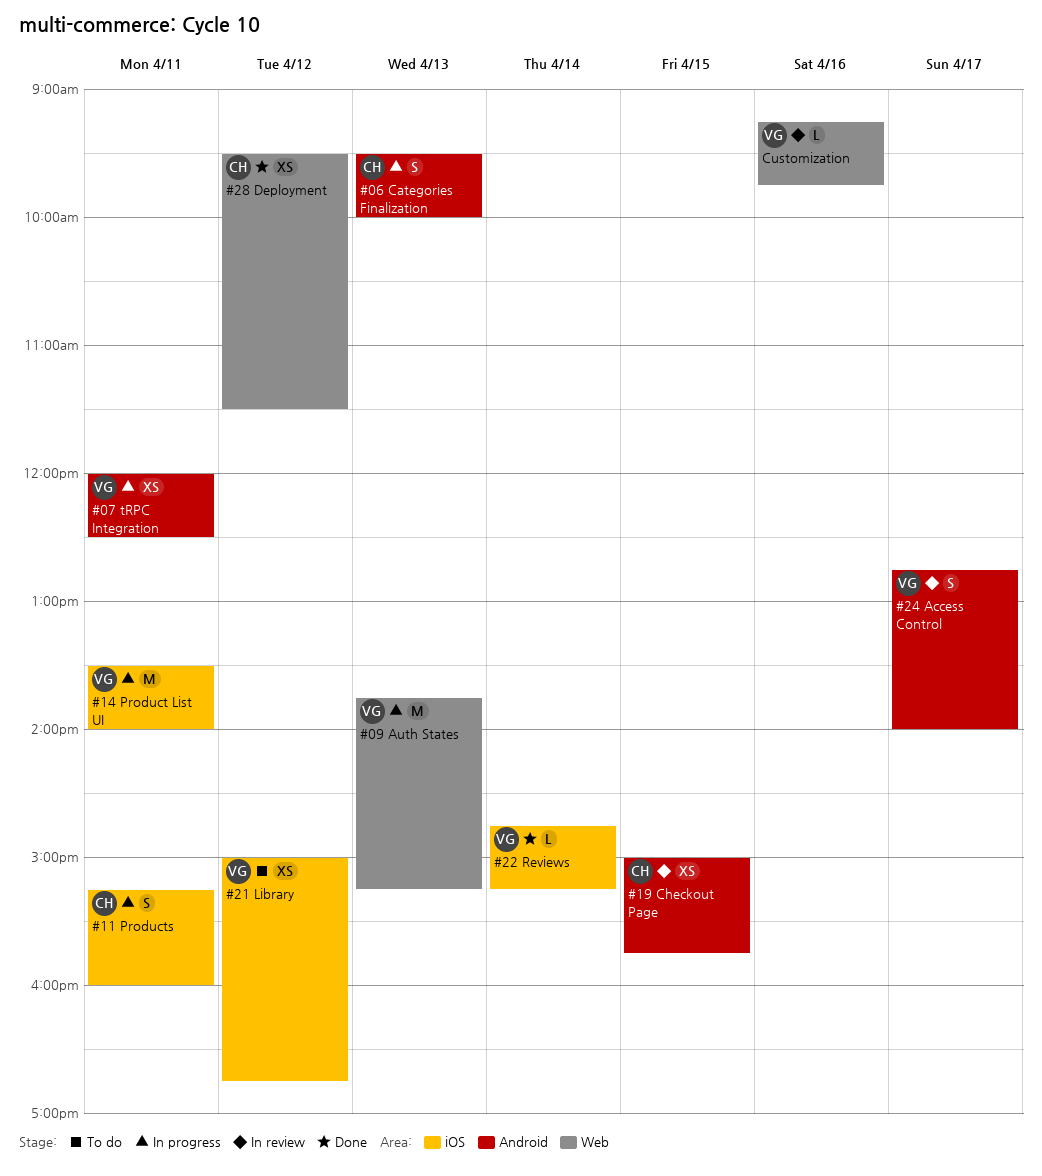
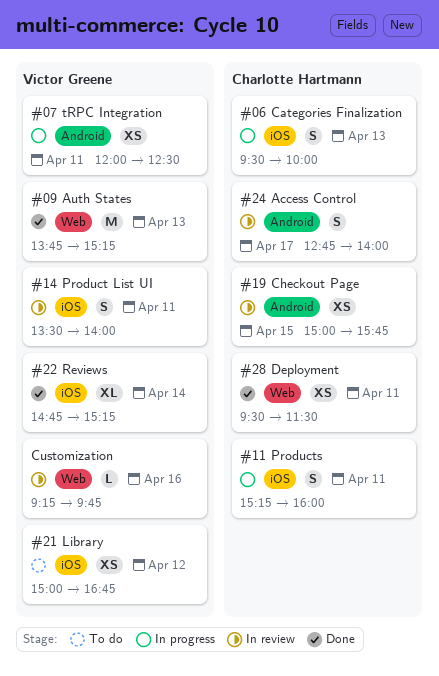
#06 Categories Finalization, label: Android -> iOS
#09 Auth States, status: In progress -> Done
#14 Product List UI, status: In progress -> In review
#14 Product List UI, estimate: M -> S
#22 Reviews, estimate: L -> XL
#24 Access Control, owner: Victor Greene -> Charlotte Hartmann
#28 Deployment, day: Apr 12 -> Apr 11

